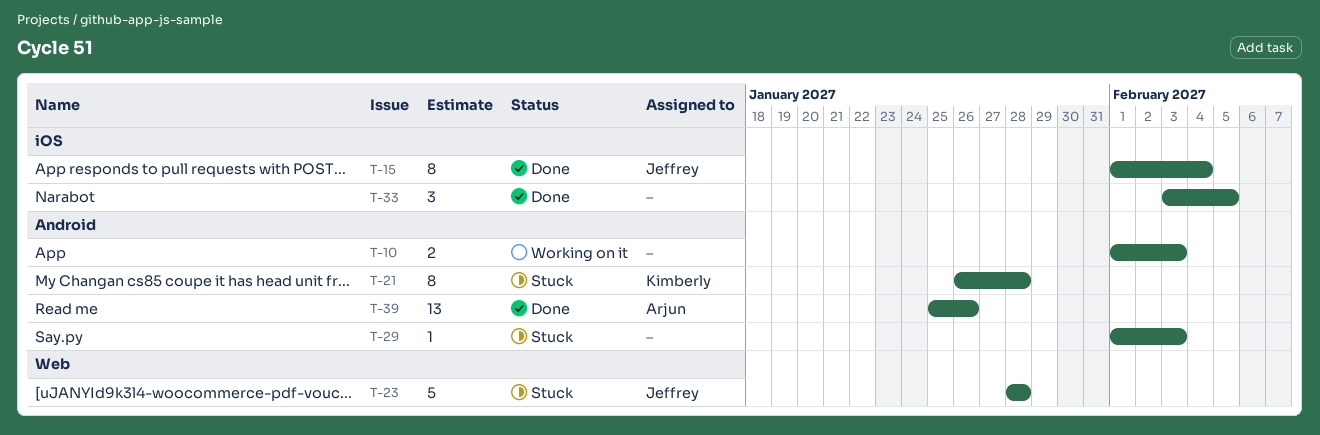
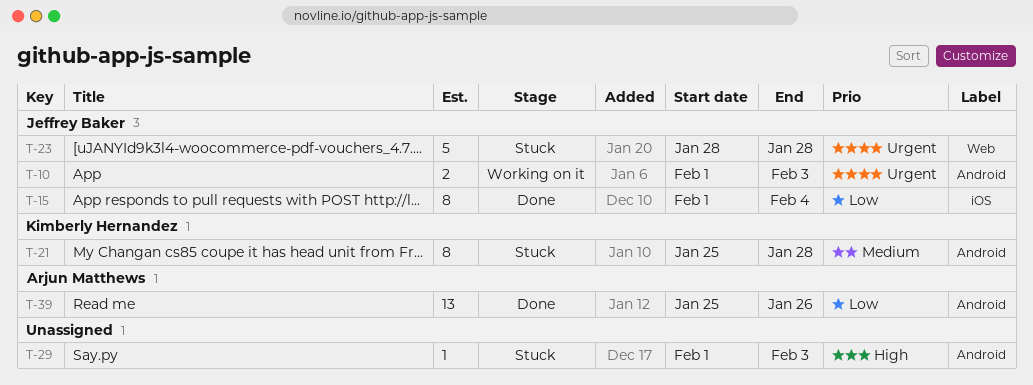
T-10, owner: none -> Jeffrey Baker
T-21, start: Jan 26 -> Jan 25
T-33: present -> none

